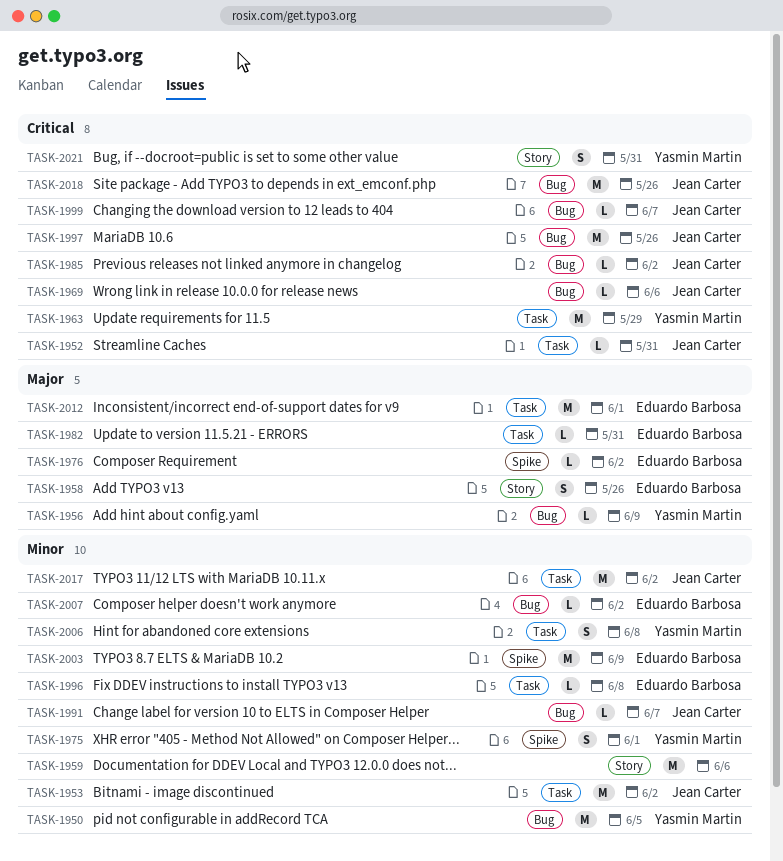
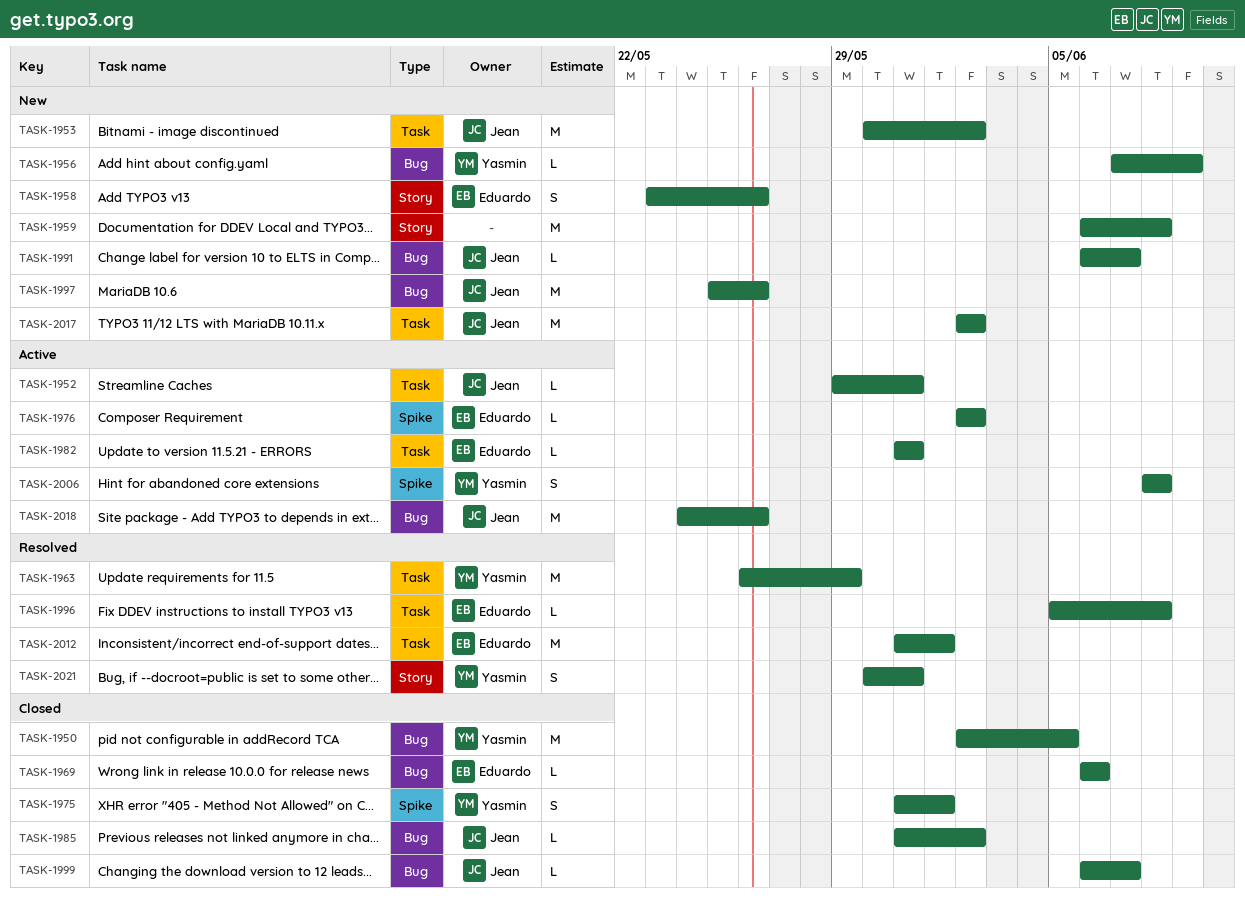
TASK-1959, due: Jun 6 -> Jun 8
TASK-1969, owner: Jean Carter -> Eduardo Barbosa
TASK-2003: present -> none
TASK-2006, label: Task -> Spike
TASK-2007: present -> none

